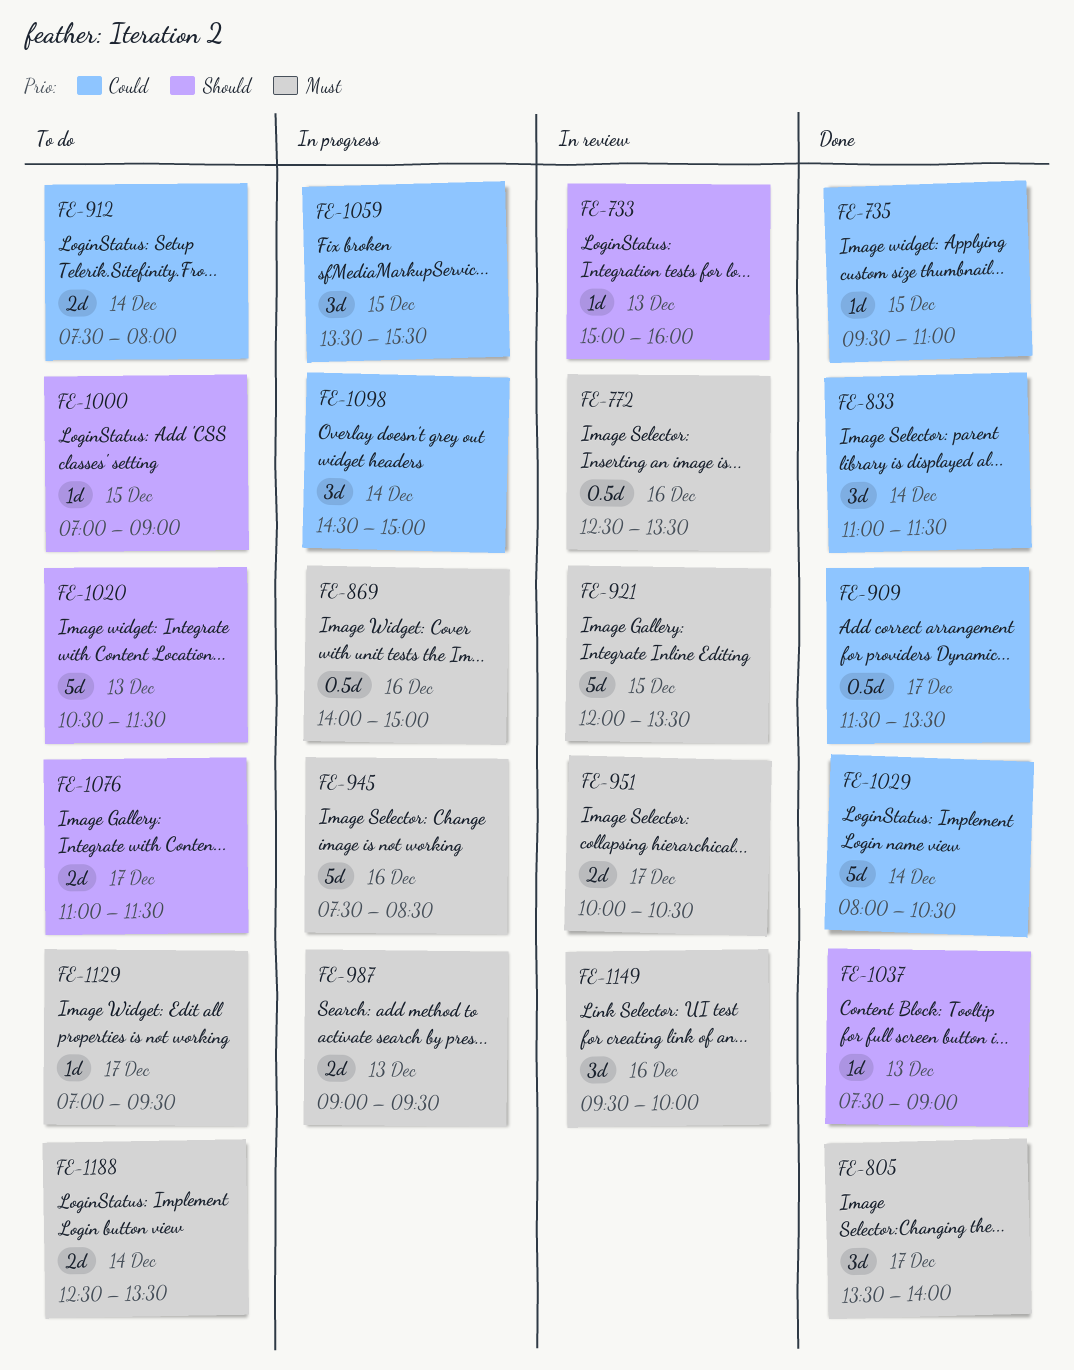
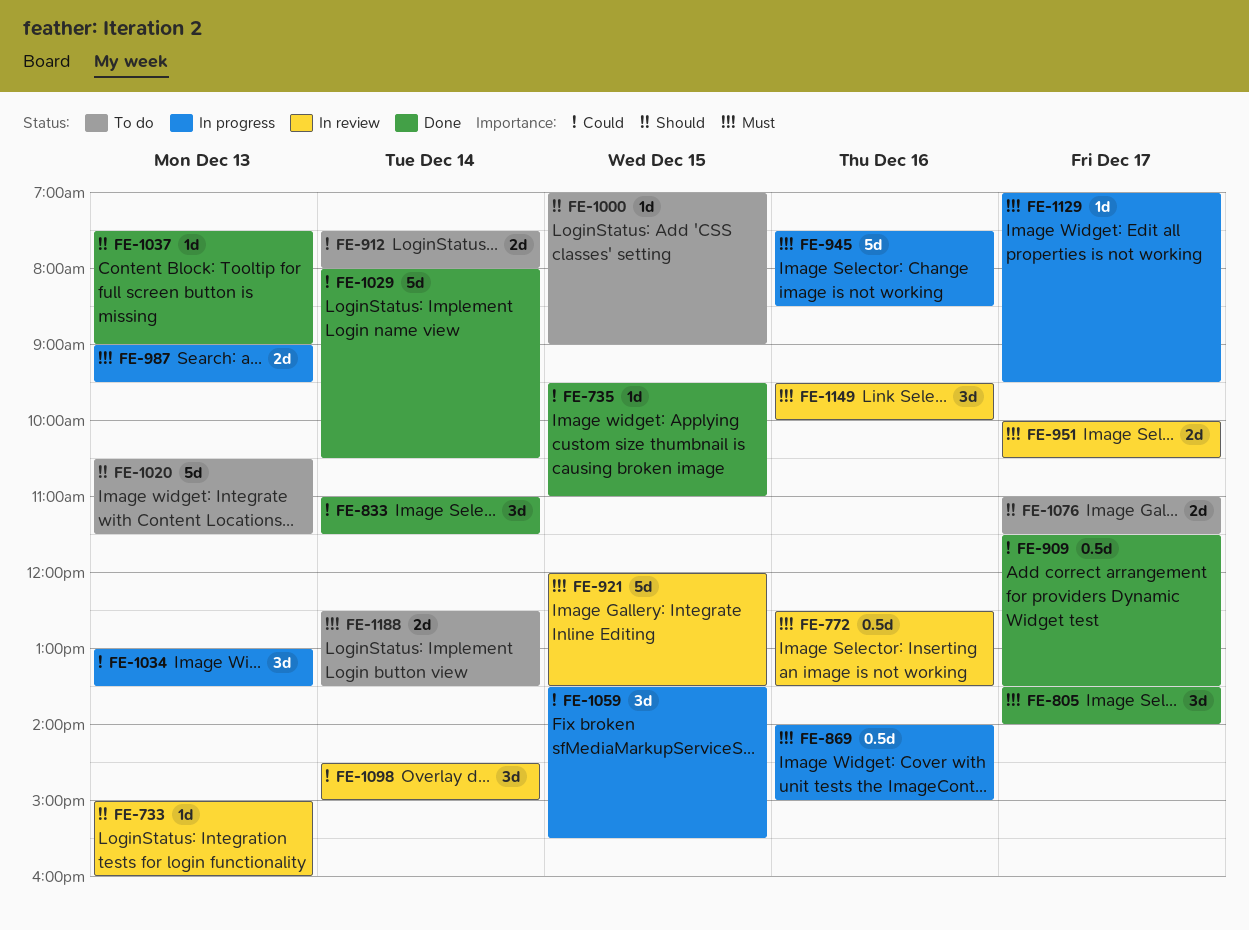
FE-1034: none -> present
FE-1098, status: In progress -> In review
FE-1129, status: To do -> In progress

